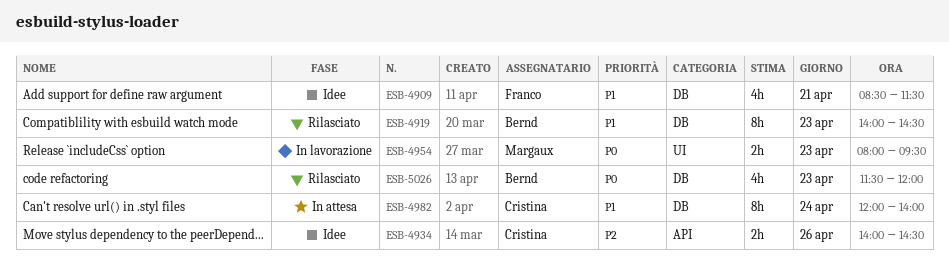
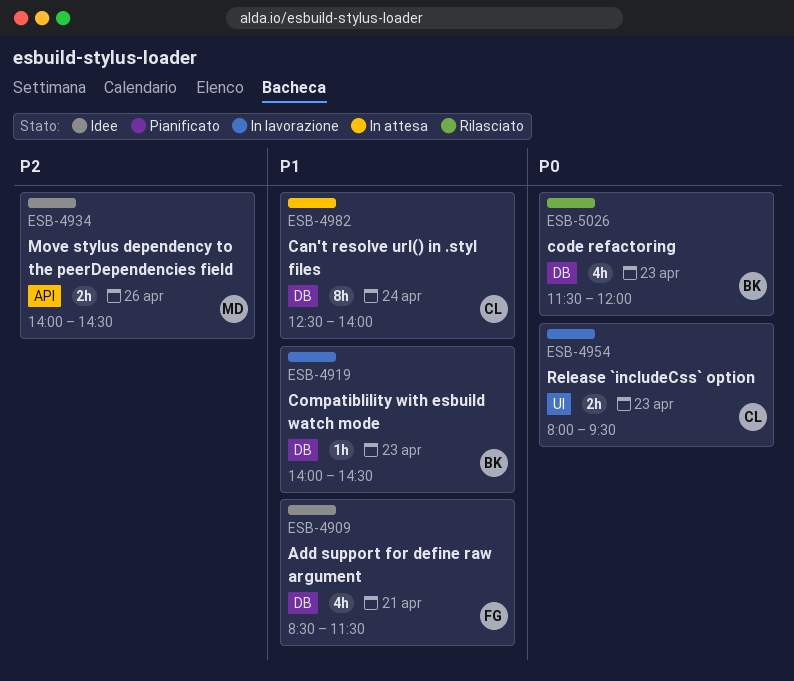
ESB-4919, status: Rilasciato -> In lavorazione
ESB-4919, estimate: 8h -> 1h
ESB-4934, owner: Cristina -> Margaux
ESB-4954, owner: Margaux -> Cristina
ESB-4982, begins: 12:00 -> 12:30

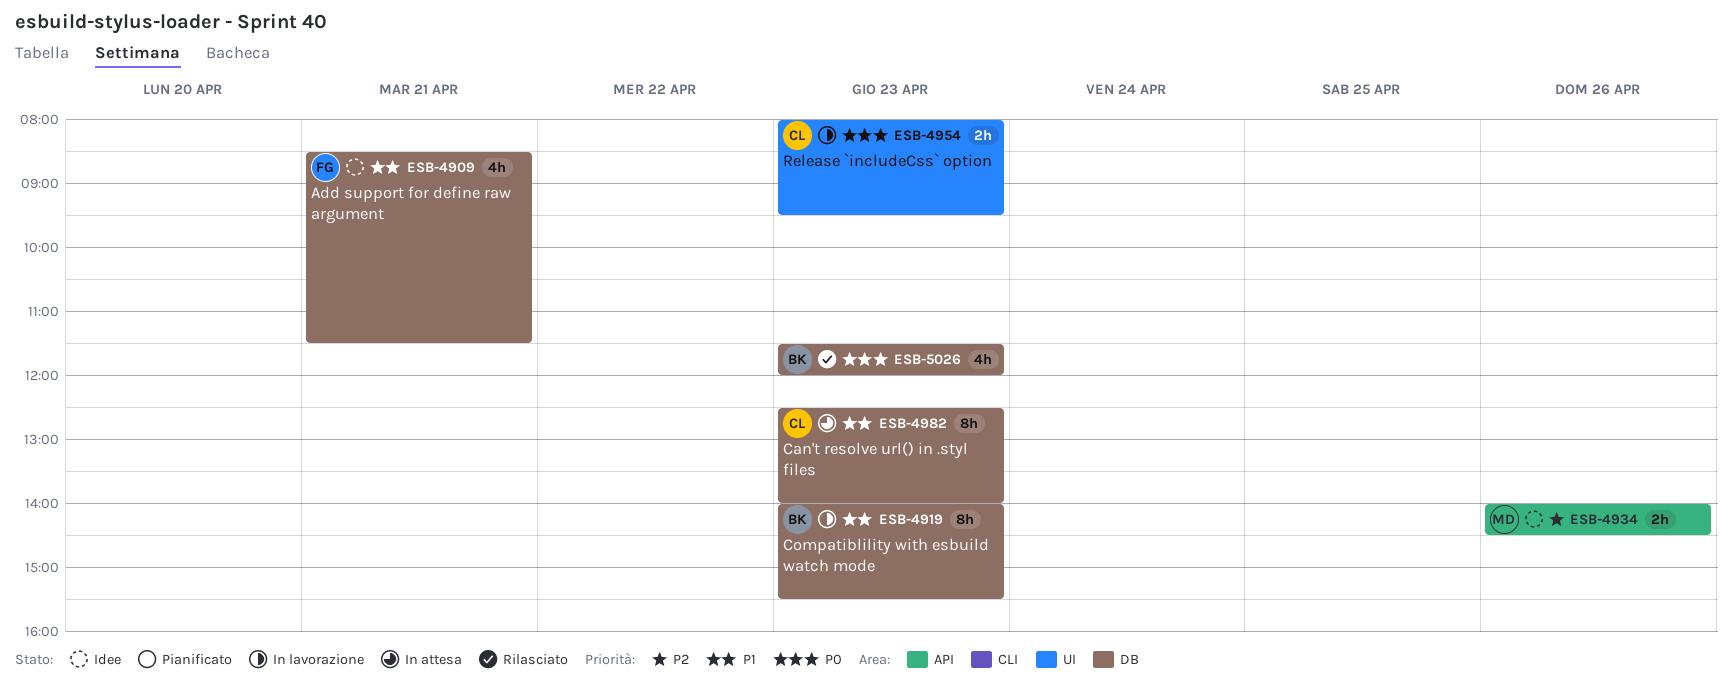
ESB-4919, estimate: 1h -> 8h
ESB-4919, ends: 14:30 -> 15:30
ESB-4982, day: Apr 24 -> Apr 23

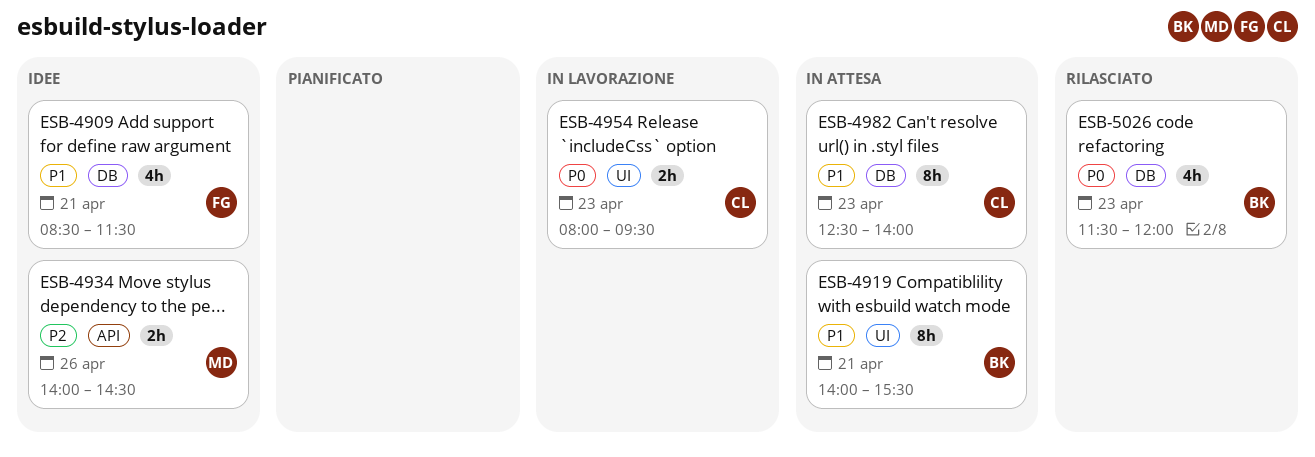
ESB-4919, status: In lavorazione -> In attesa
ESB-4919, label: DB -> UI
ESB-4919, day: Apr 23 -> Apr 21

